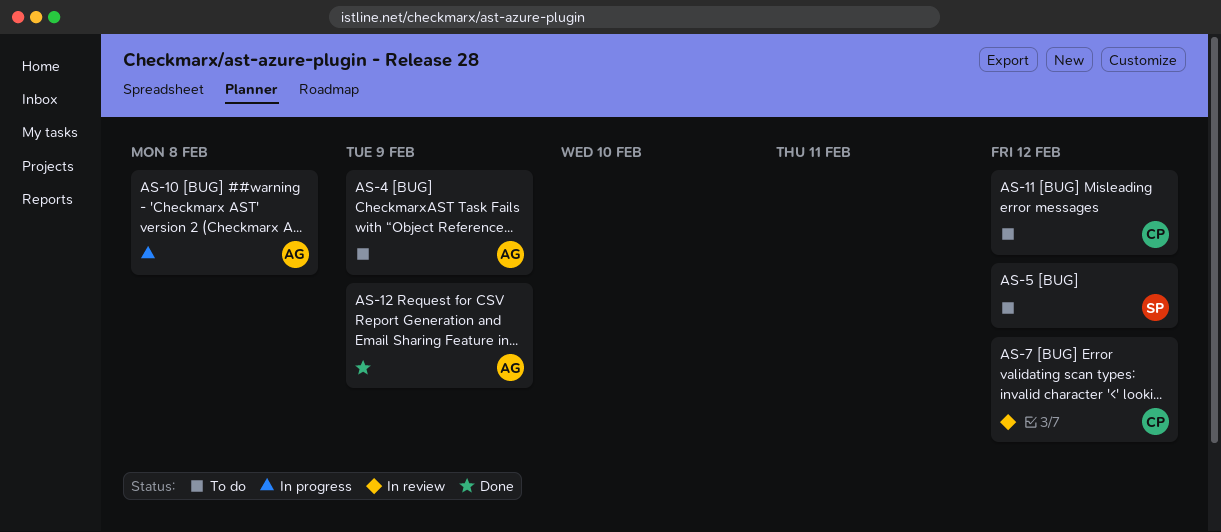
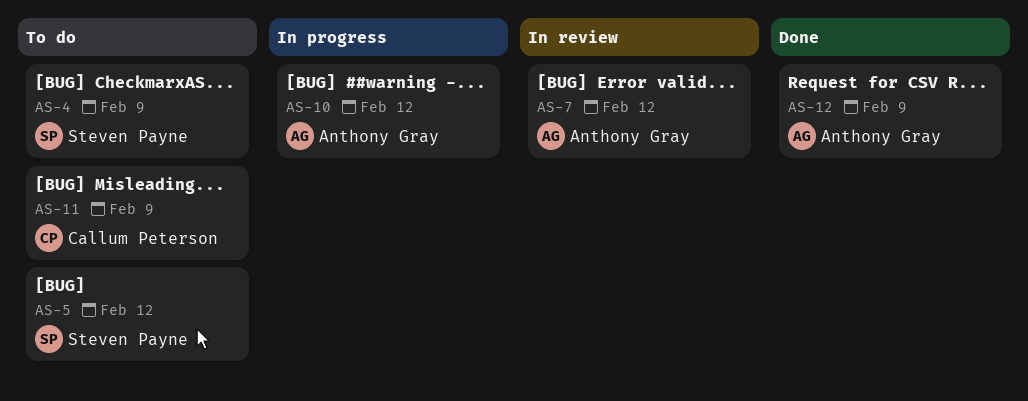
AS-4, owner: Anthony Gray -> Steven Payne
AS-7, owner: Callum Peterson -> Anthony Gray
AS-10, due: Feb 8 -> Feb 12
AS-11, due: Feb 12 -> Feb 9

